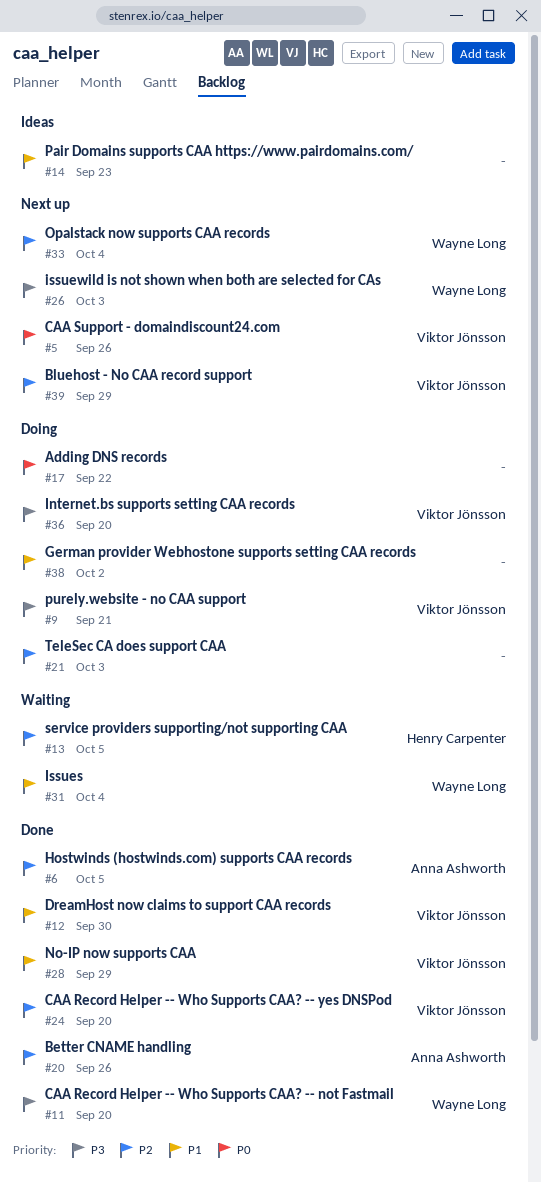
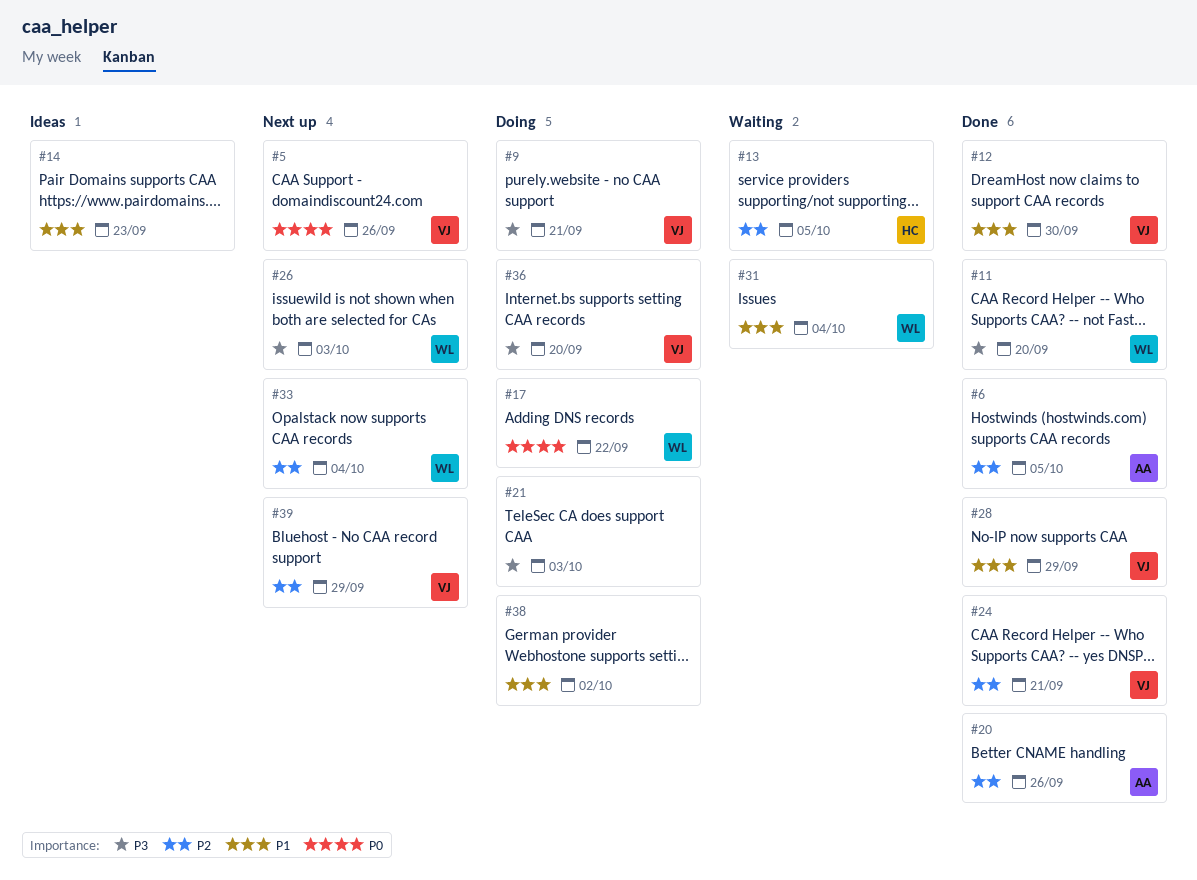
#17, owner: none -> Wayne Long
#21, priority: P2 -> P3
#24, due: Sep 20 -> Sep 21

